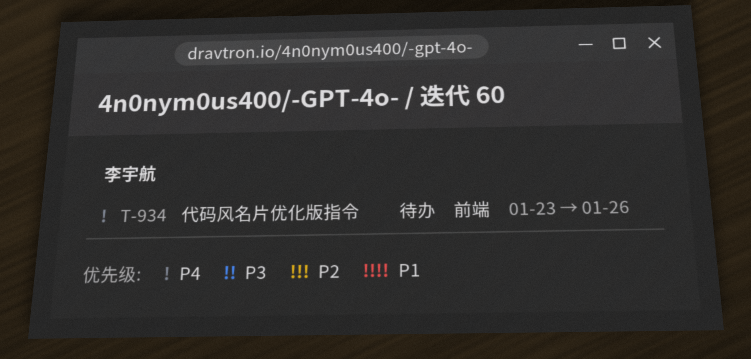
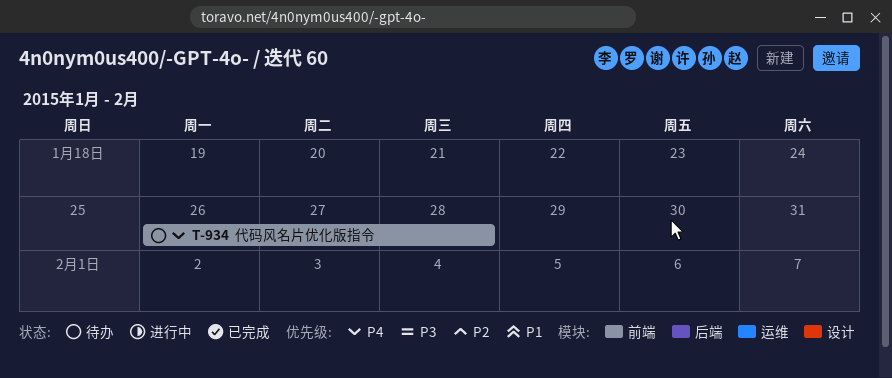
T-934, start: Jan 23 -> Jan 26
T-934, due: Jan 26 -> Jan 28

